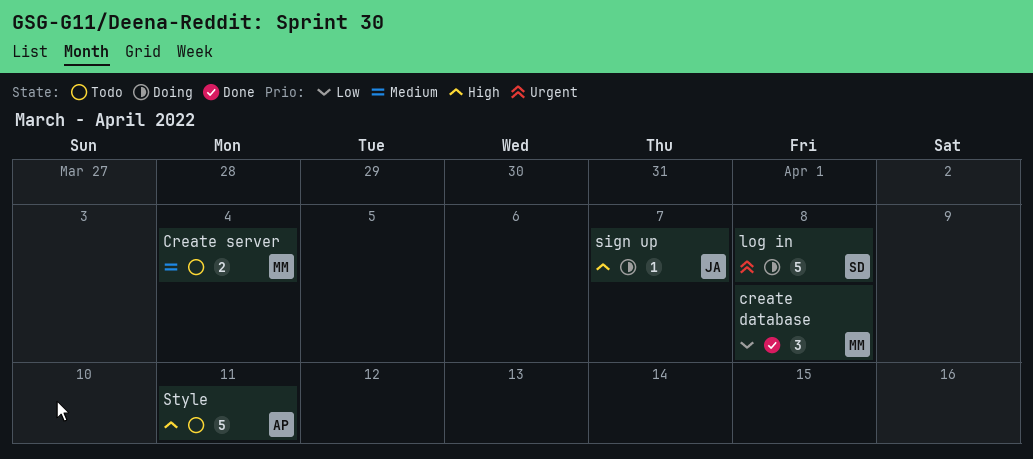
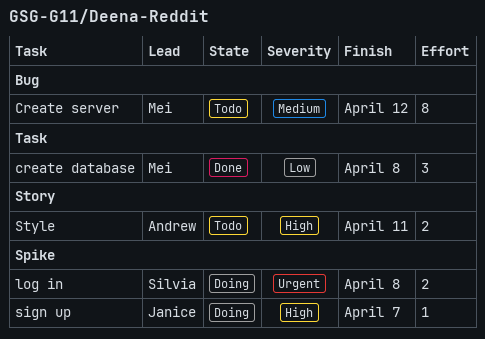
Create server, estimate: 2 -> 8
Create server, due: Apr 4 -> Apr 12
log in, estimate: 5 -> 2
Style, estimate: 5 -> 2

